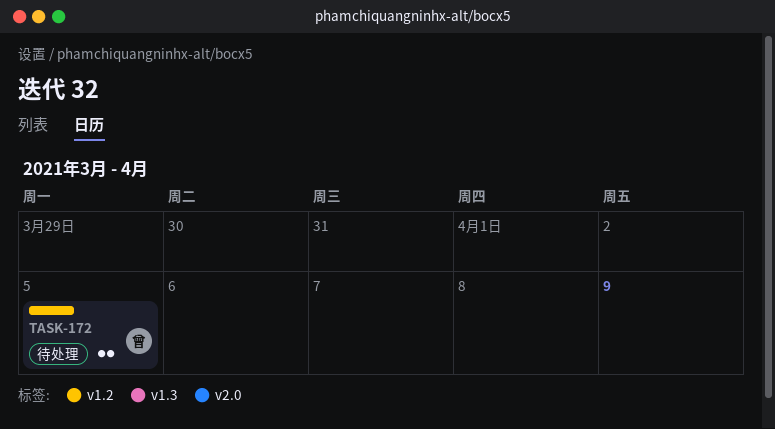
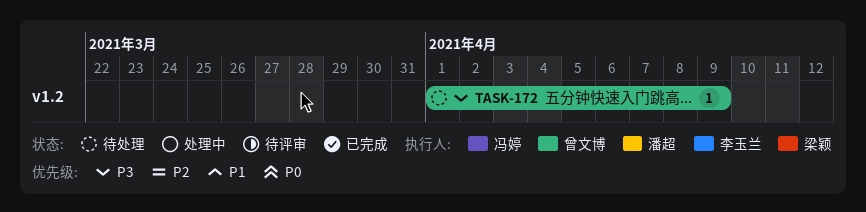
TASK-172, estimate: 2 -> 1
TASK-172, due: Apr 5 -> Apr 9

